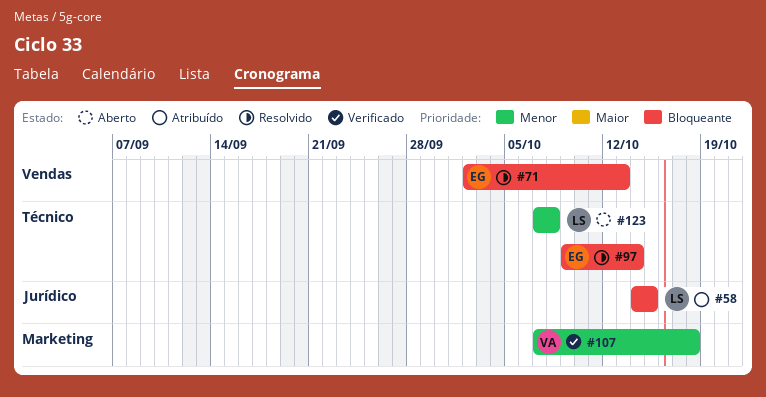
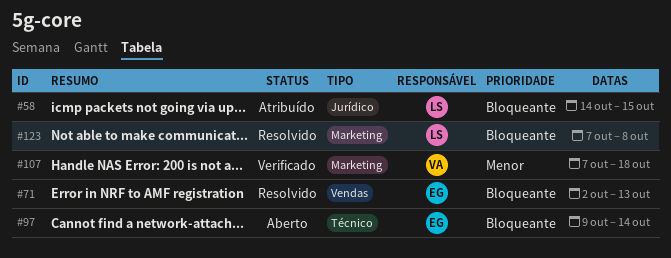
#97, status: Resolvido -> Aberto
#123, status: Aberto -> Resolvido
#123, priority: Menor -> Bloqueante
#123, label: Técnico -> Marketing

